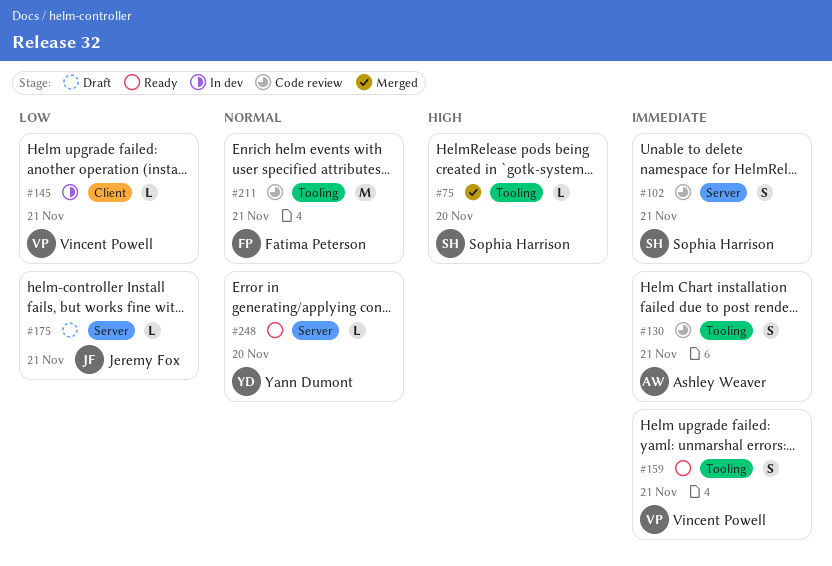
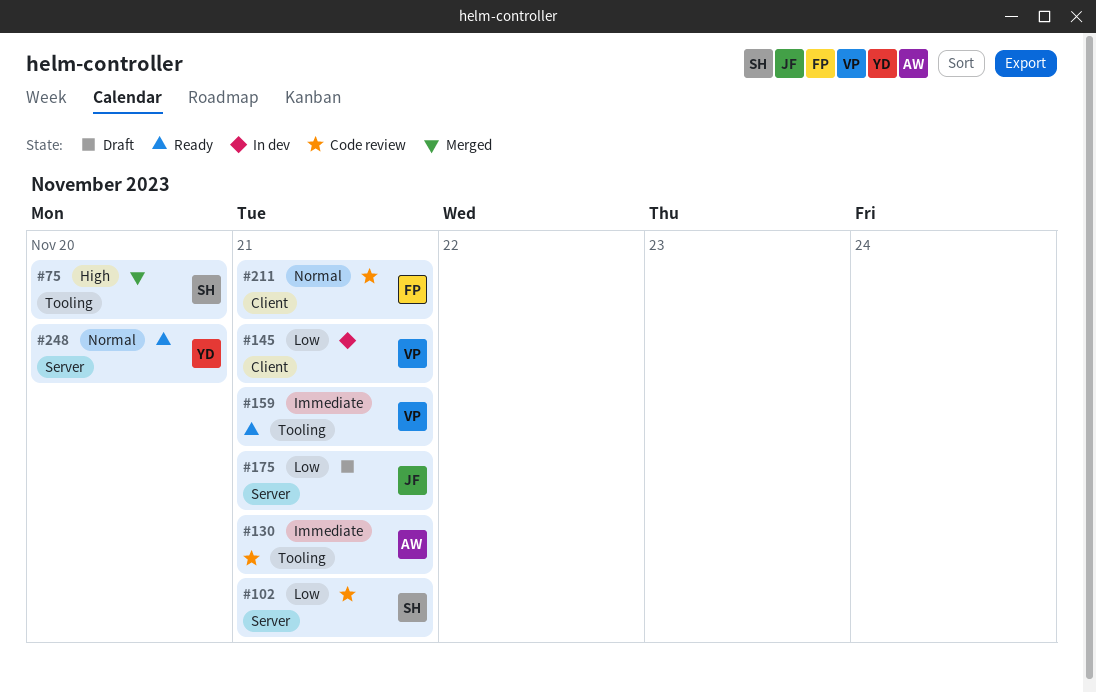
#102, priority: Immediate -> Low
#211, label: Tooling -> Client

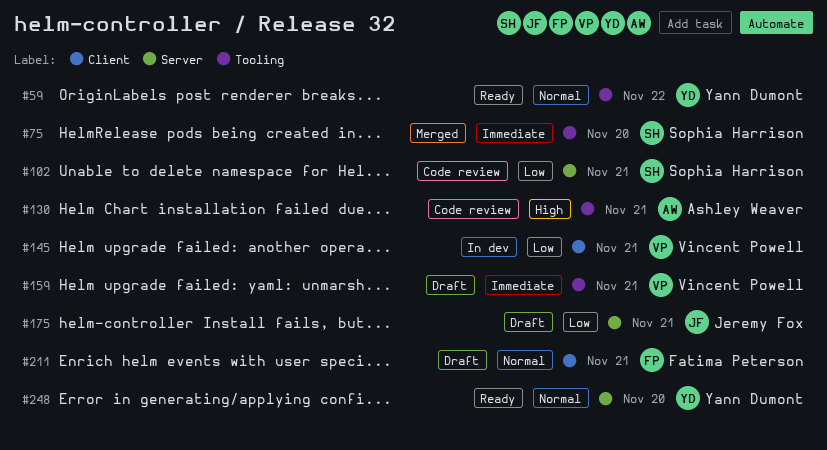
#59: none -> present
#75, priority: High -> Immediate
#130, priority: Immediate -> High
#159, status: Ready -> Draft
#211, status: Code review -> Draft

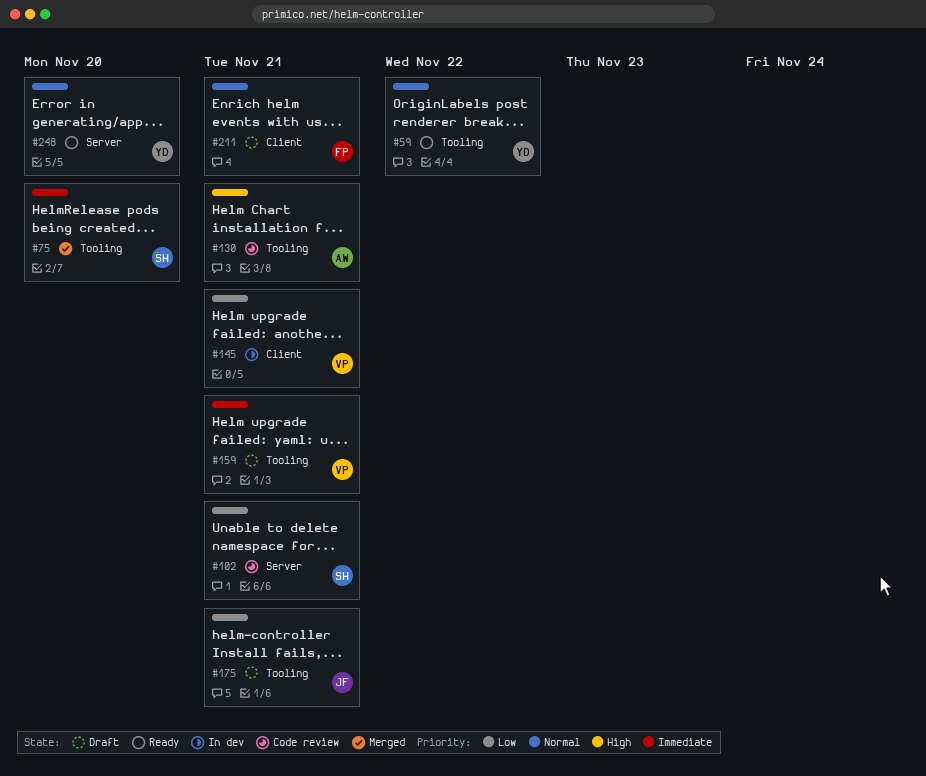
#175, label: Server -> Tooling

